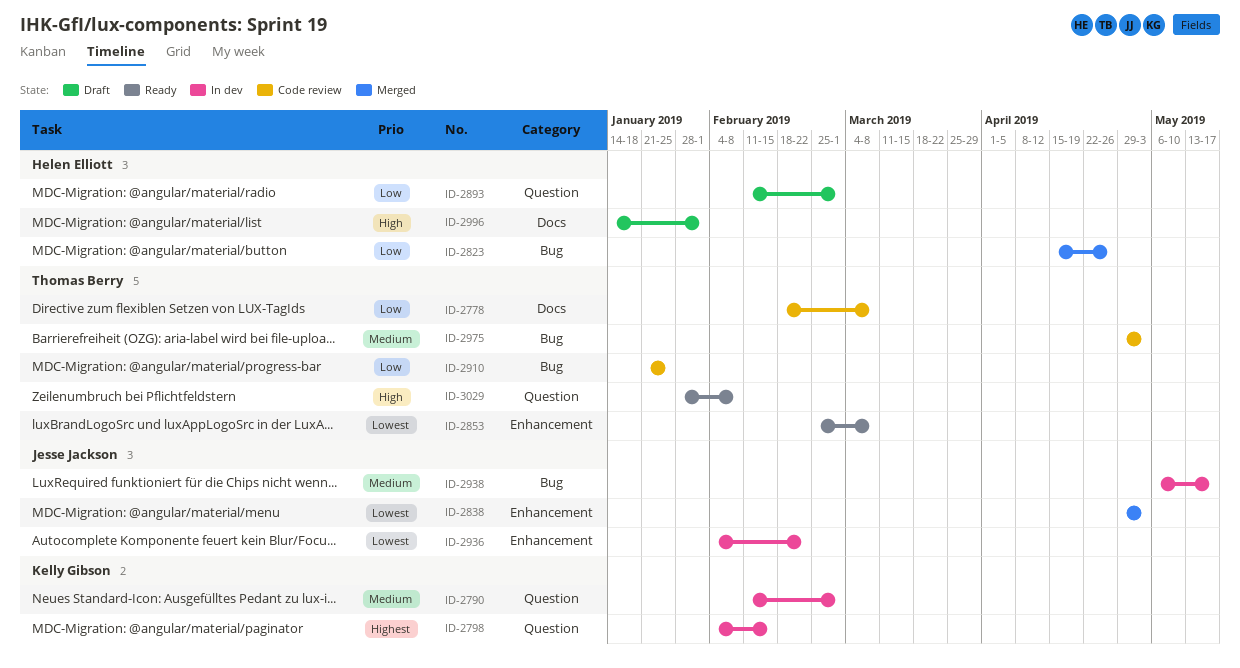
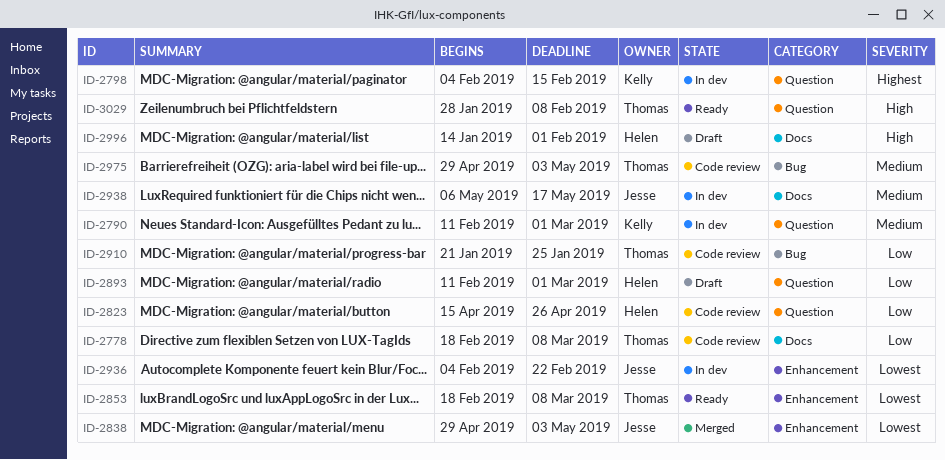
ID-2823, status: Merged -> Code review
ID-2823, label: Bug -> Question
ID-2853, start: Feb 25 -> Feb 18
ID-2938, label: Bug -> Docs

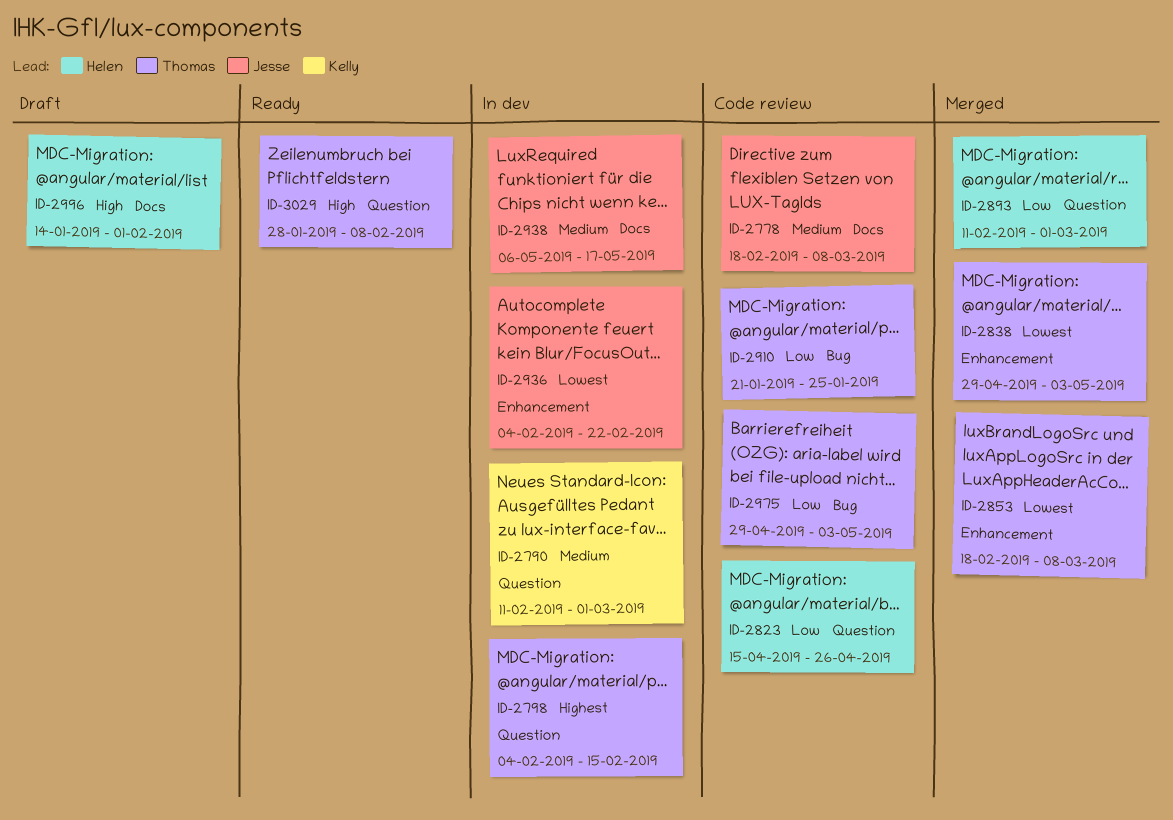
ID-2778, owner: Thomas -> Jesse
ID-2778, priority: Low -> Medium
ID-2798, owner: Kelly -> Thomas
ID-2838, owner: Jesse -> Thomas
ID-2853, status: Ready -> Merged
ID-2893, status: Draft -> Merged
ID-2975, priority: Medium -> Low

